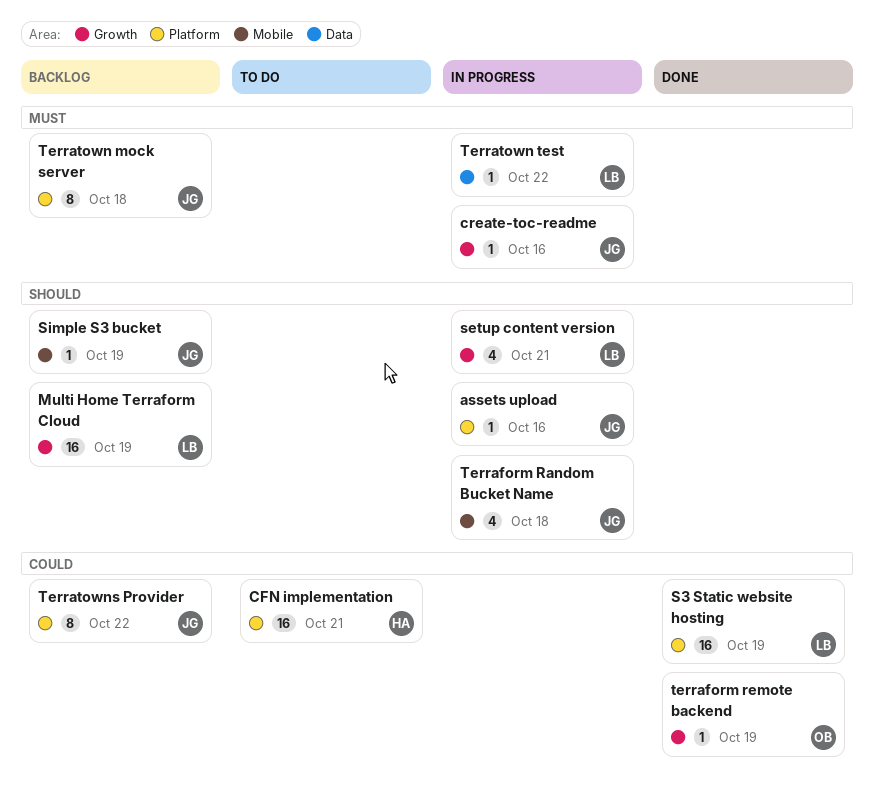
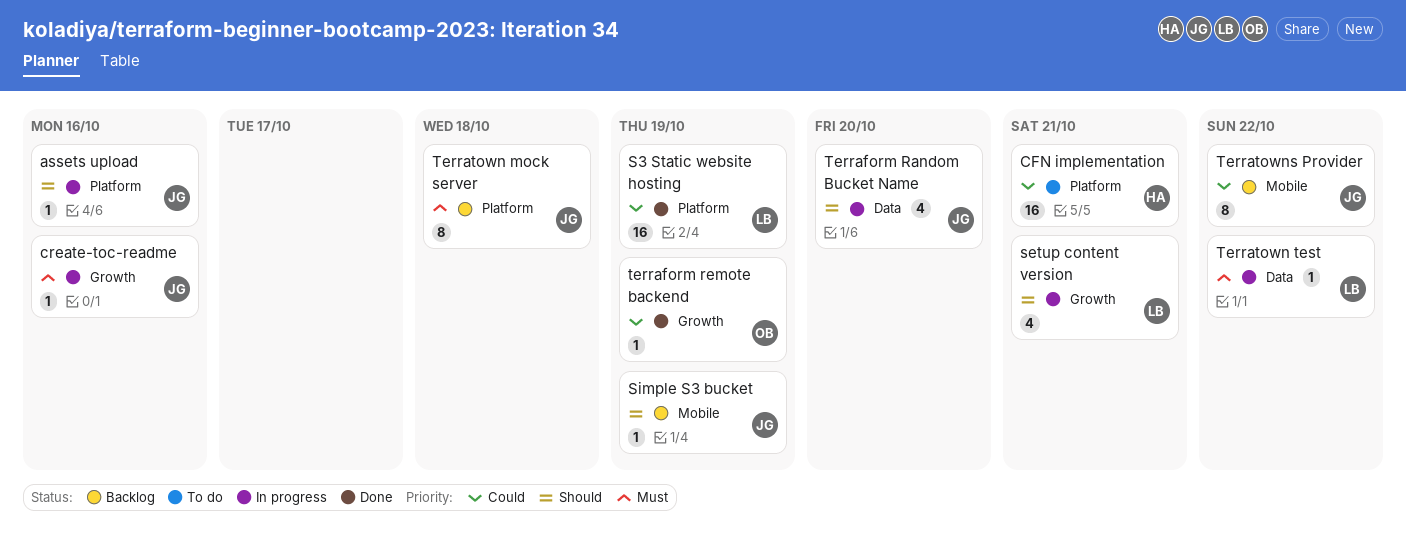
Multi Home Terraform Cloud: present -> none
Terraform Random Bucket Name, label: Mobile -> Data
Terraform Random Bucket Name, due: Oct 18 -> Oct 20
Terratowns Provider, label: Platform -> Mobile

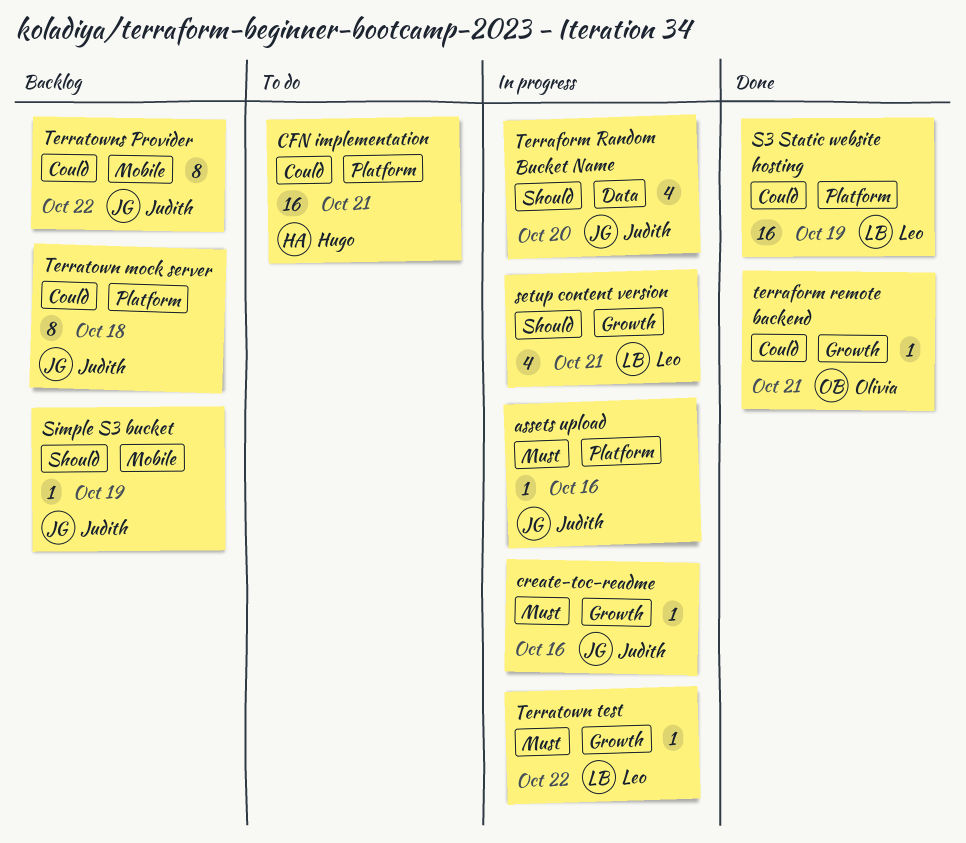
assets upload, priority: Should -> Must
terraform remote backend, due: Oct 19 -> Oct 21
Terratown mock server, priority: Must -> Could
Terratown test, label: Data -> Growth

